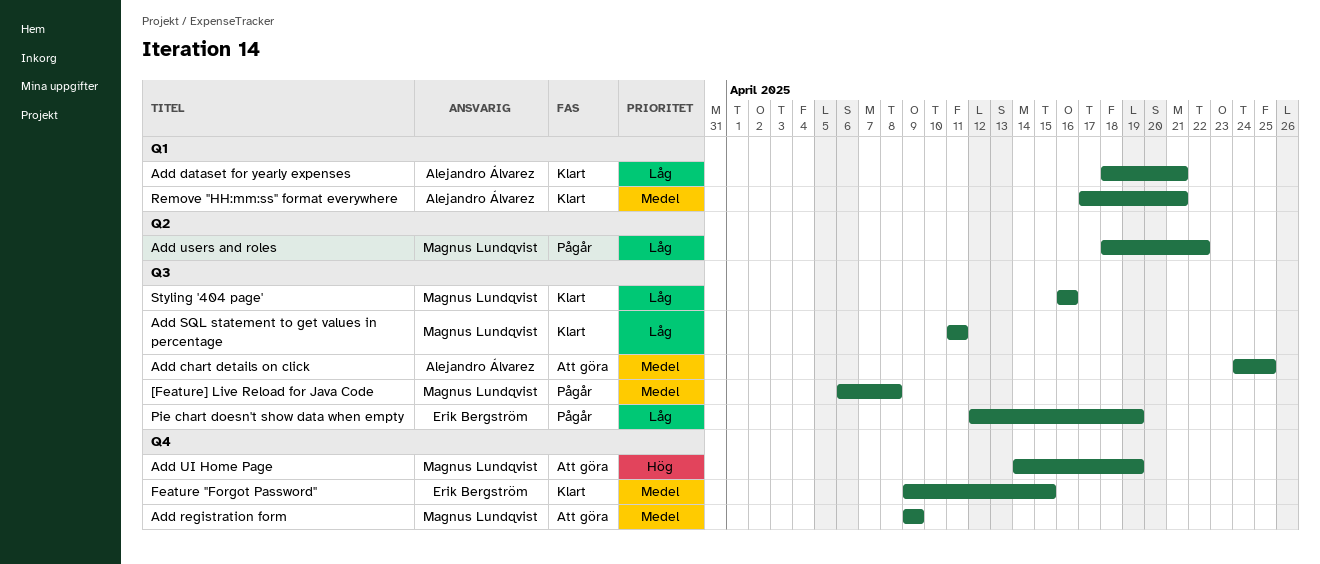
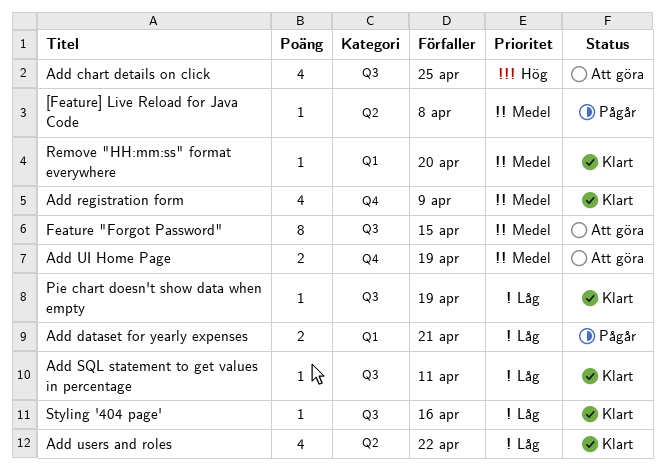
[Feature] Live Reload for Java Code, label: Q3 -> Q2
Add chart details on click, priority: Medel -> Hög
Add dataset for yearly expenses, status: Klart -> Pågår
Add registration form, status: Att göra -> Klart
Add UI Home Page, priority: Hög -> Medel
Add users and roles, status: Pågår -> Klart
Feature "Forgot Password", status: Klart -> Att göra
Feature "Forgot Password", label: Q4 -> Q3
Pie chart doesn't show data when empty, status: Pågår -> Klart
Remove "HH:mm:ss" format everywhere, due: Apr 21 -> Apr 20

